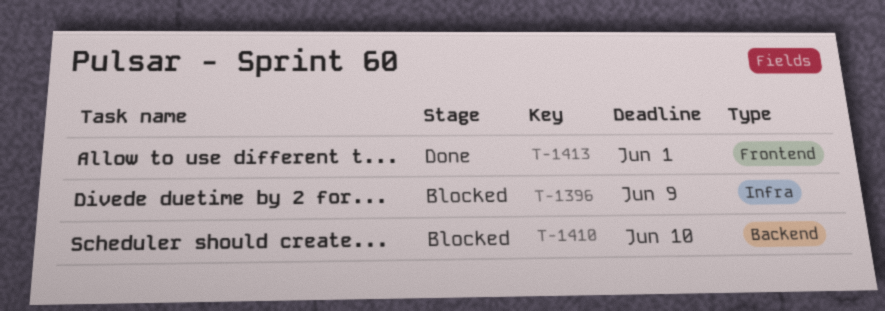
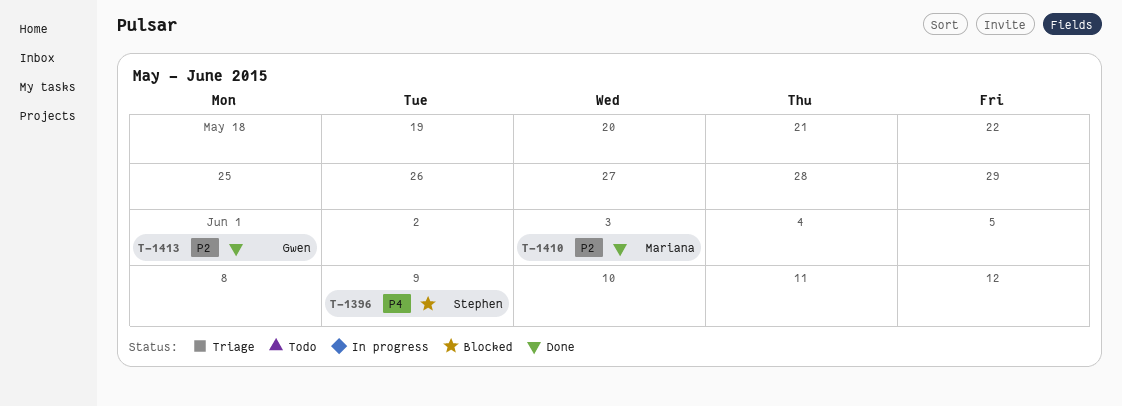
T-1410, status: Blocked -> Done
T-1410, due: Jun 10 -> Jun 3

